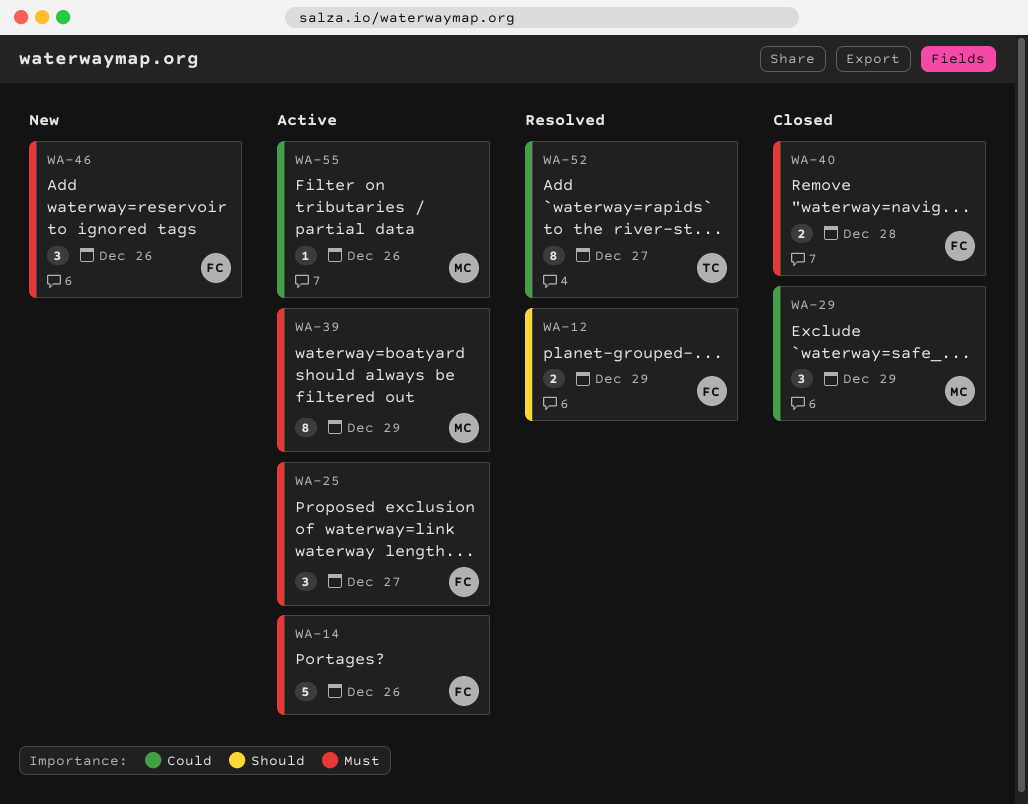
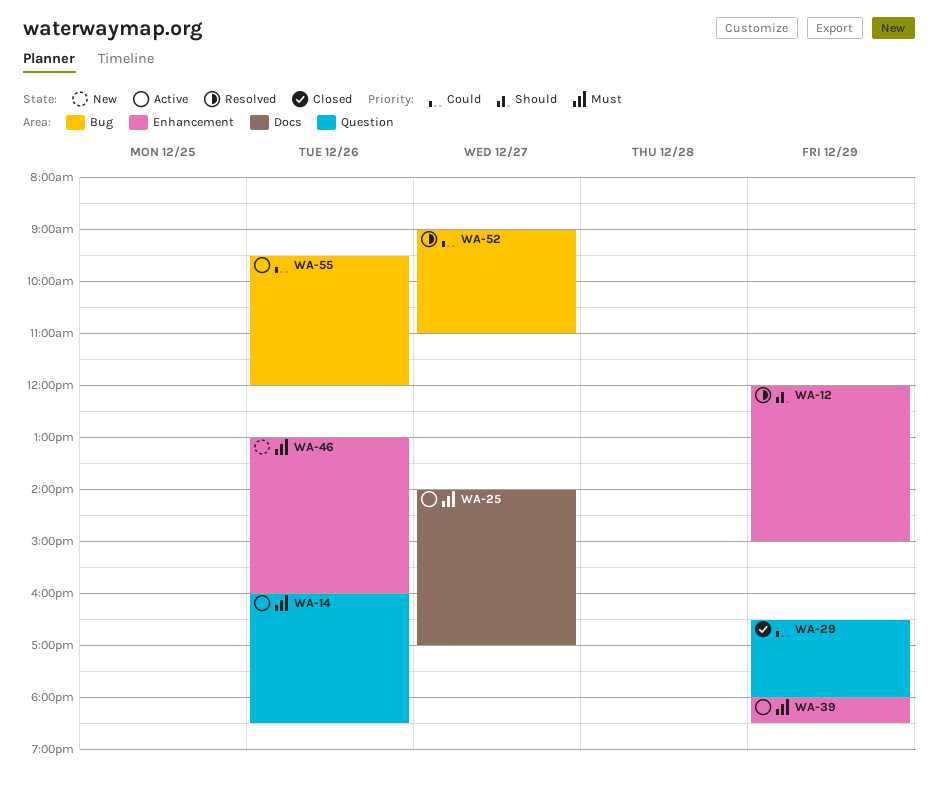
WA-40: present -> none

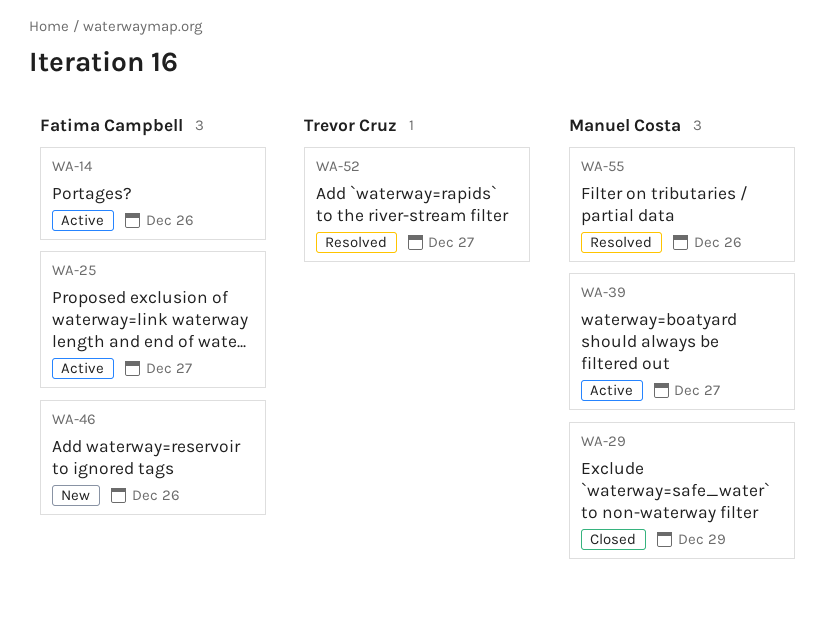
WA-12: present -> none
WA-39, day: Dec 29 -> Dec 27
WA-55, status: Active -> Resolved

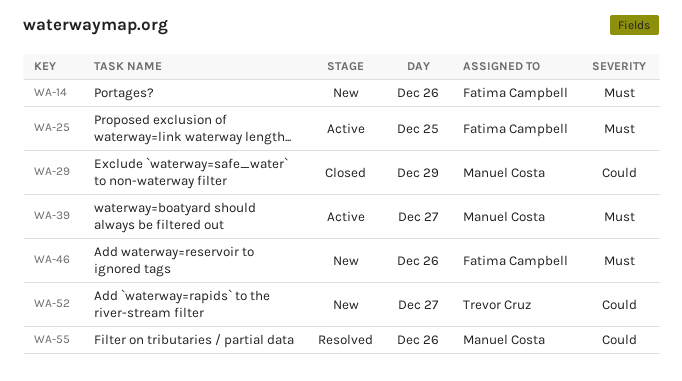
WA-14, status: Active -> New
WA-25, day: Dec 27 -> Dec 25
WA-52, status: Resolved -> New

